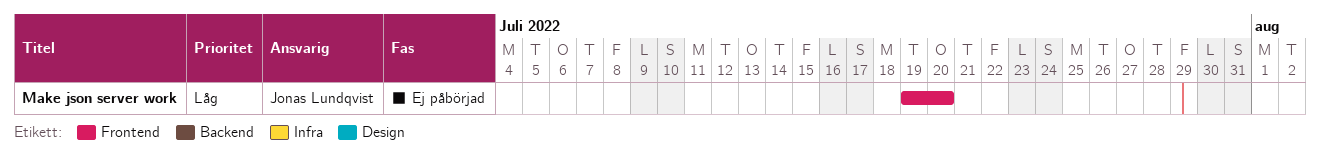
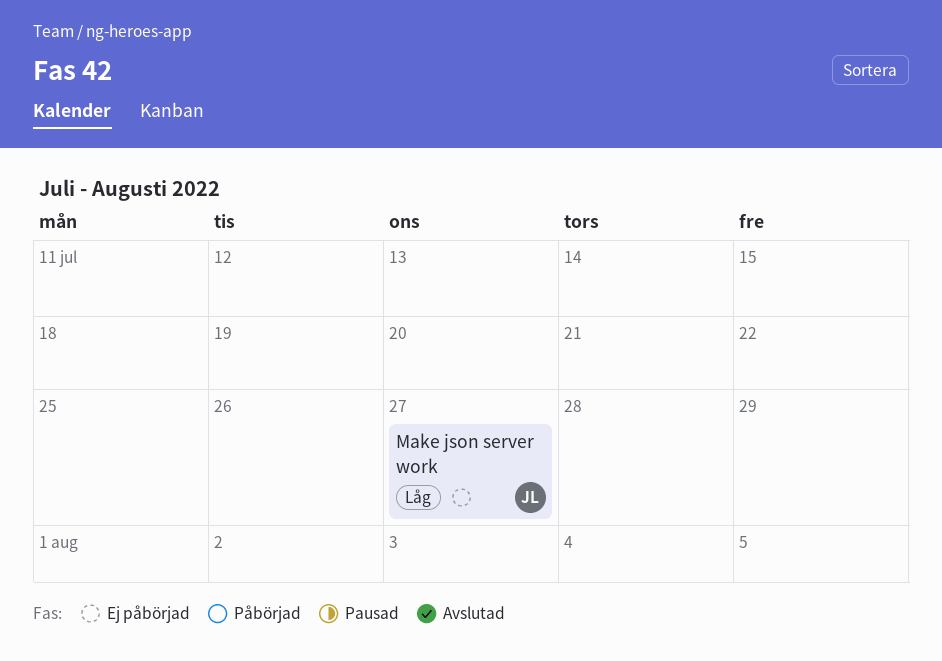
Make json server work, due: Jul 20 -> Jul 27

